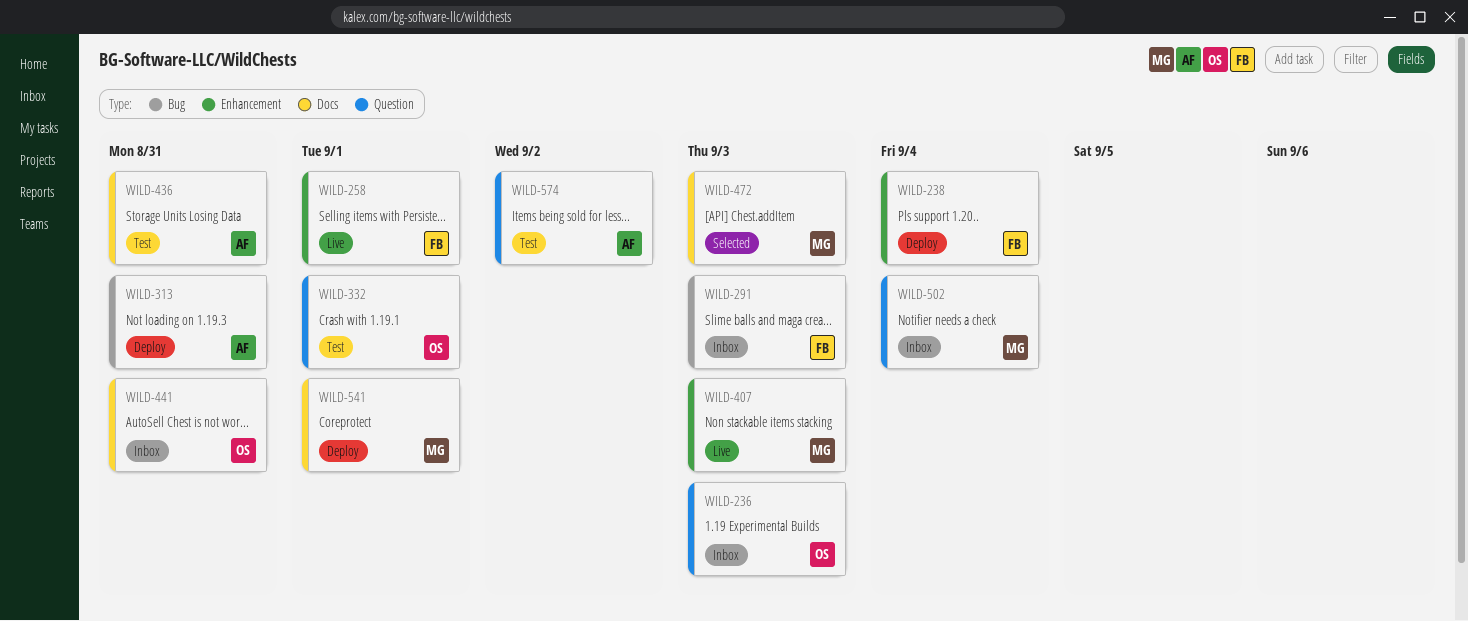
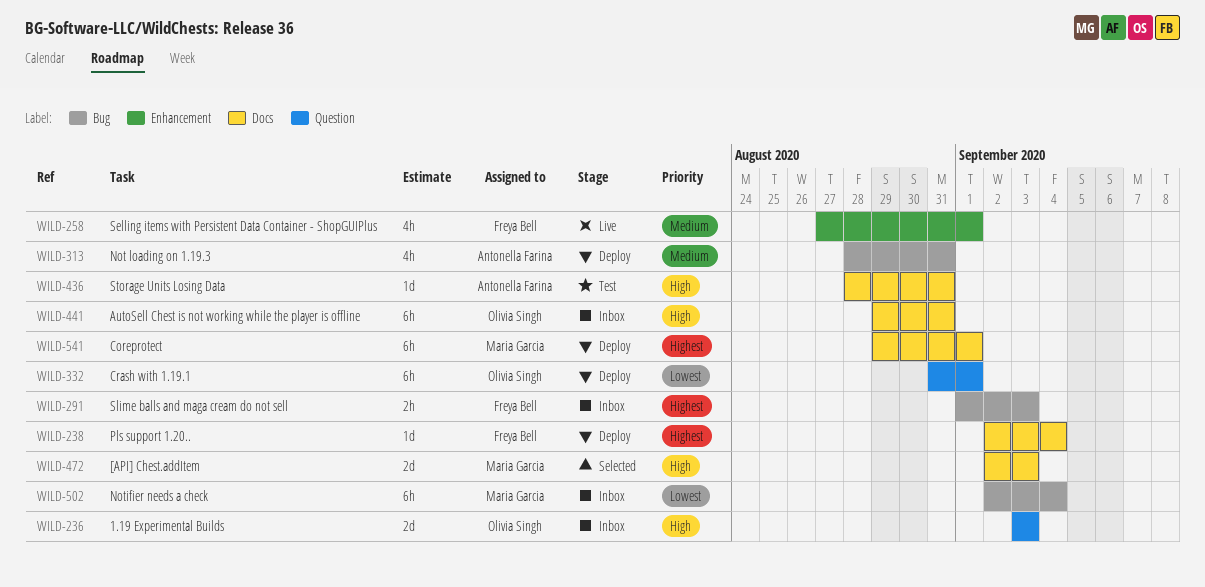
WILD-238, label: Enhancement -> Docs
WILD-332, status: Test -> Deploy
WILD-407: present -> none
WILD-502, label: Question -> Bug
WILD-574: present -> none

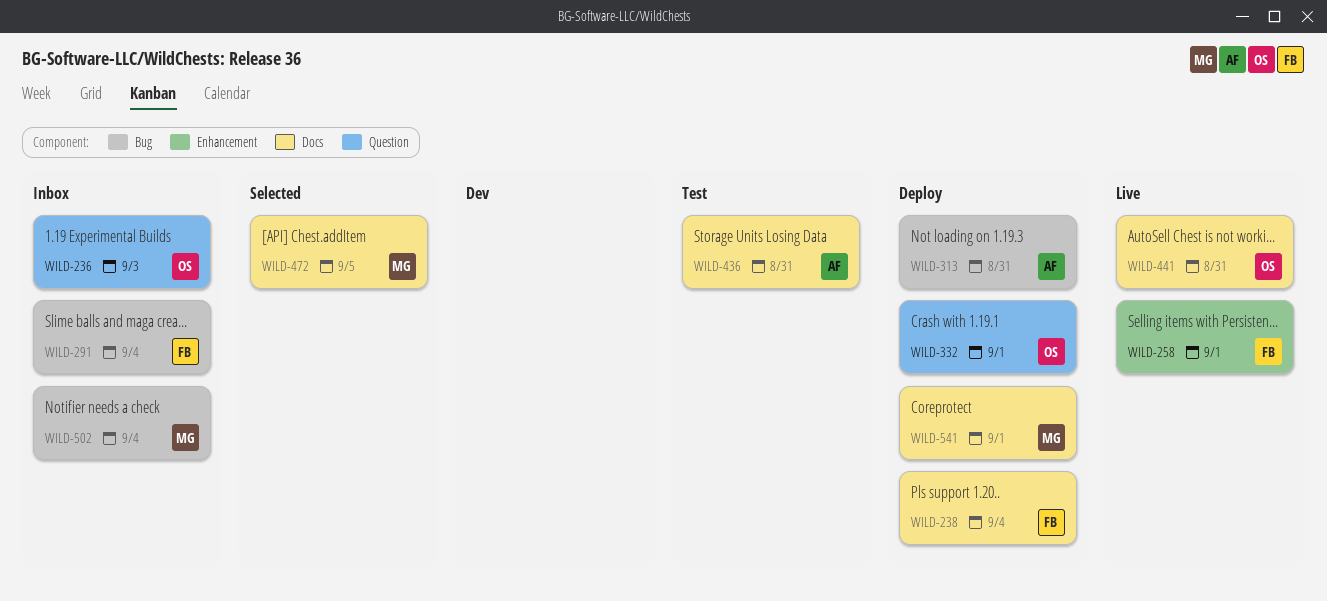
WILD-291, due: Sep 3 -> Sep 4
WILD-441, status: Inbox -> Live
WILD-472, due: Sep 3 -> Sep 5

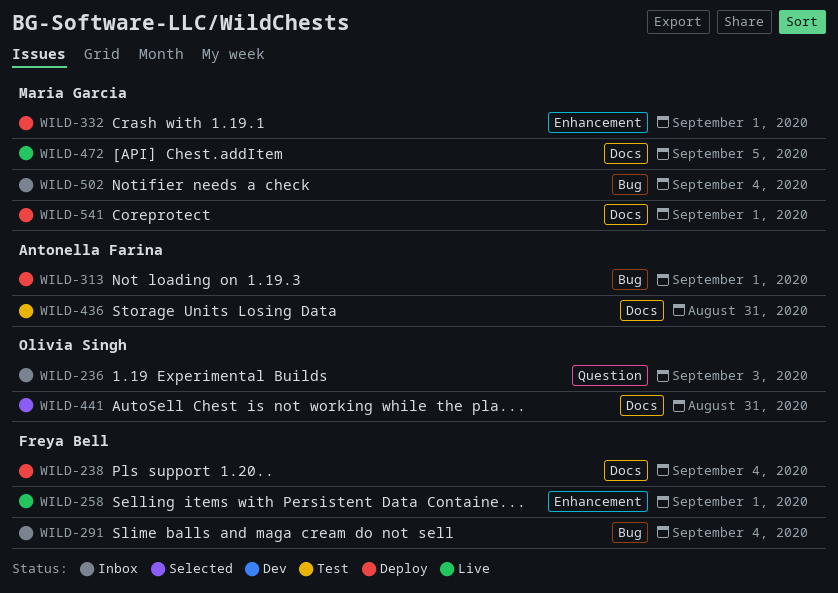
WILD-313, due: Aug 31 -> Sep 1
WILD-332, owner: Olivia Singh -> Maria Garcia
WILD-332, label: Question -> Enhancement
WILD-441, status: Live -> Selected
WILD-472, status: Selected -> Live

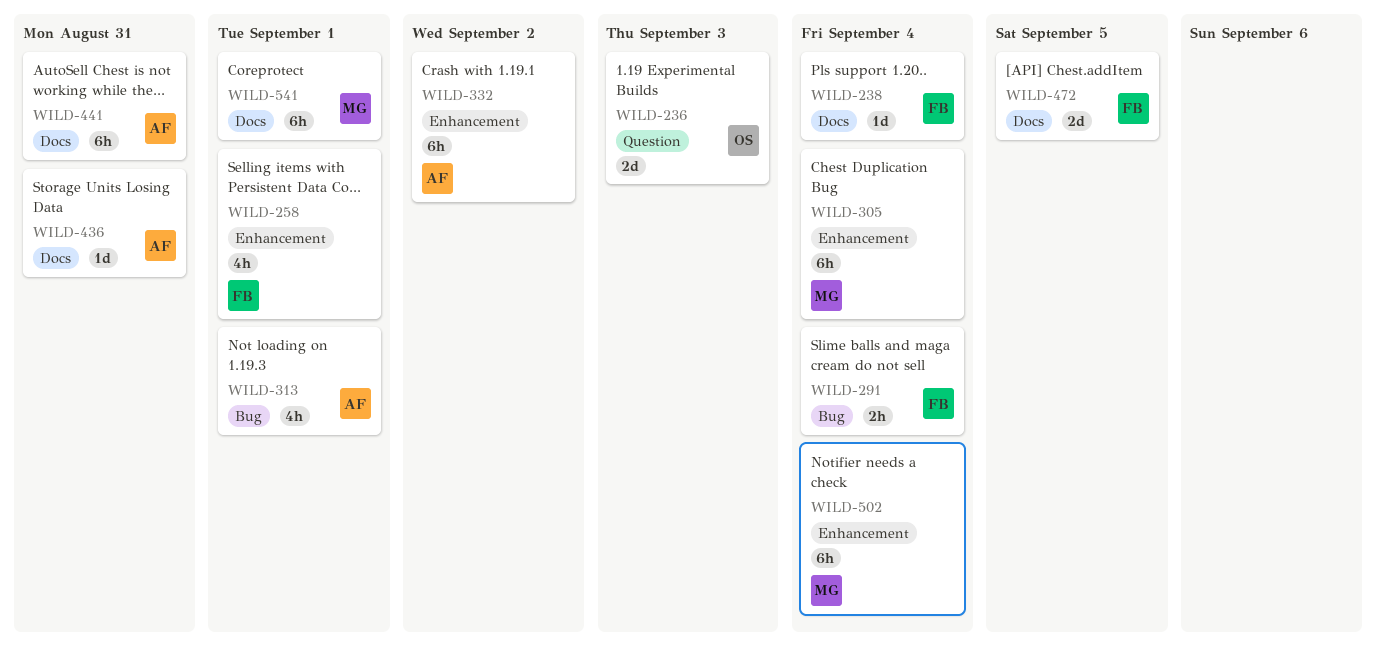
WILD-305: none -> present
WILD-332, owner: Maria Garcia -> Antonella Farina
WILD-332, due: Sep 1 -> Sep 2
WILD-441, owner: Olivia Singh -> Antonella Farina
WILD-472, owner: Maria Garcia -> Freya Bell
WILD-502, label: Bug -> Enhancement

